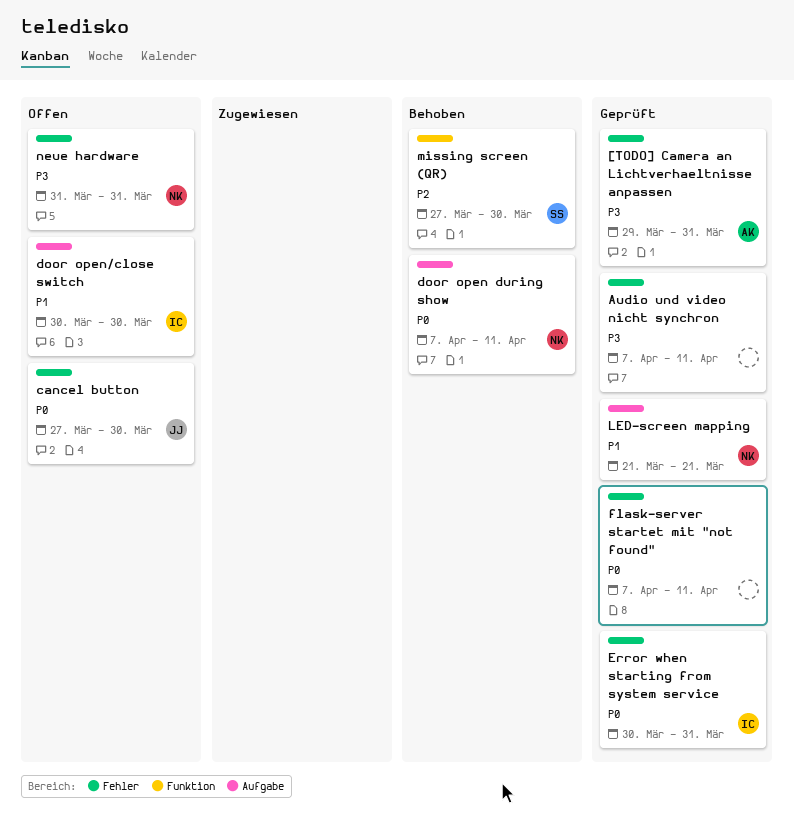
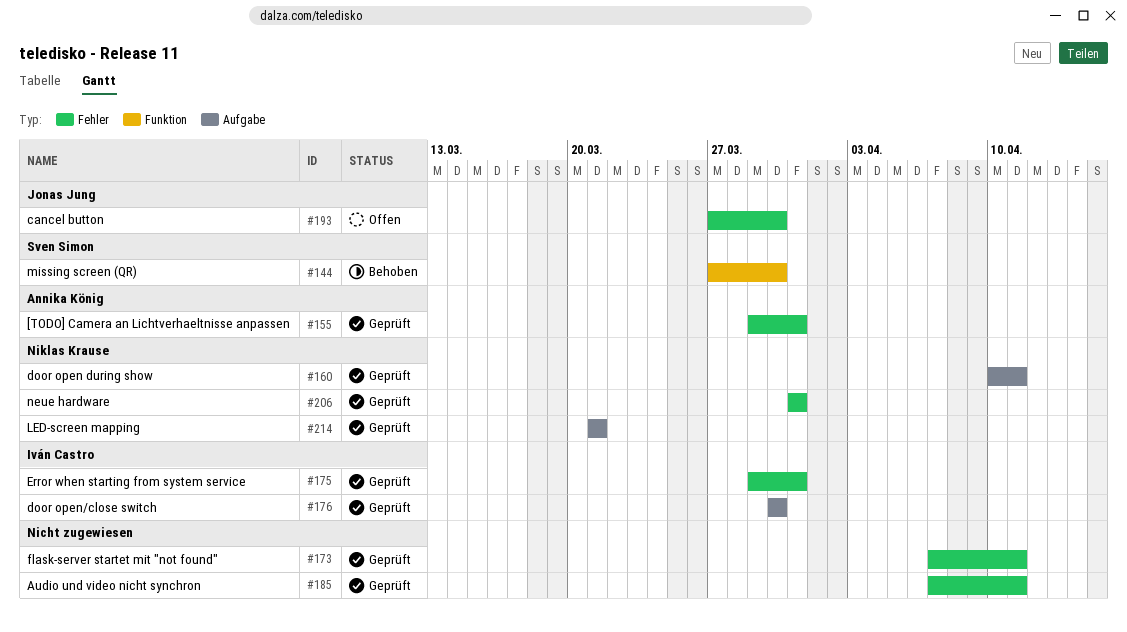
door open during show, status: Behoben -> Geprüft
door open during show, start: Apr 7 -> Apr 10
door open/close switch, status: Offen -> Geprüft
Error when starting from system service, start: Mar 30 -> Mar 29
neue hardware, status: Offen -> Geprüft

